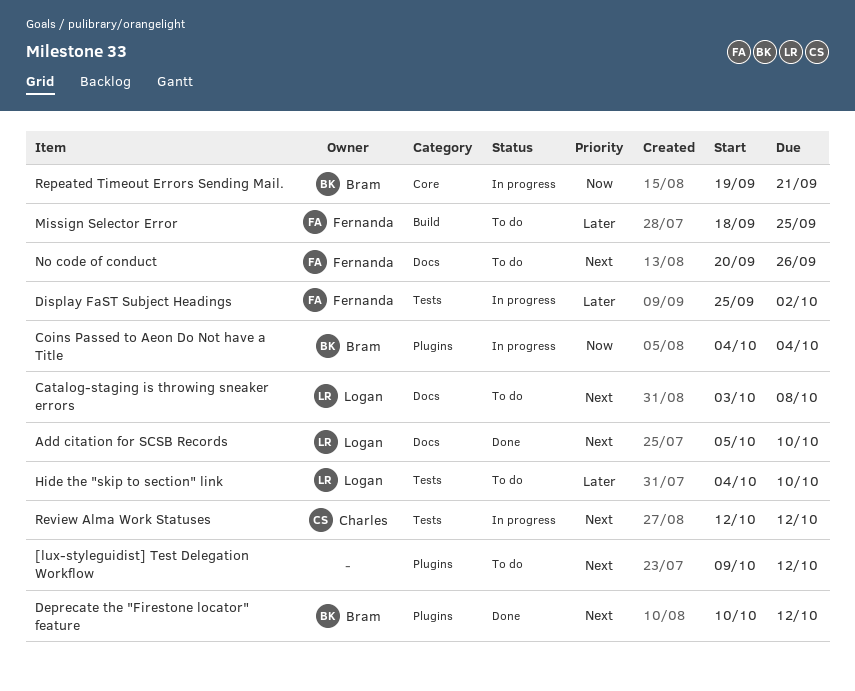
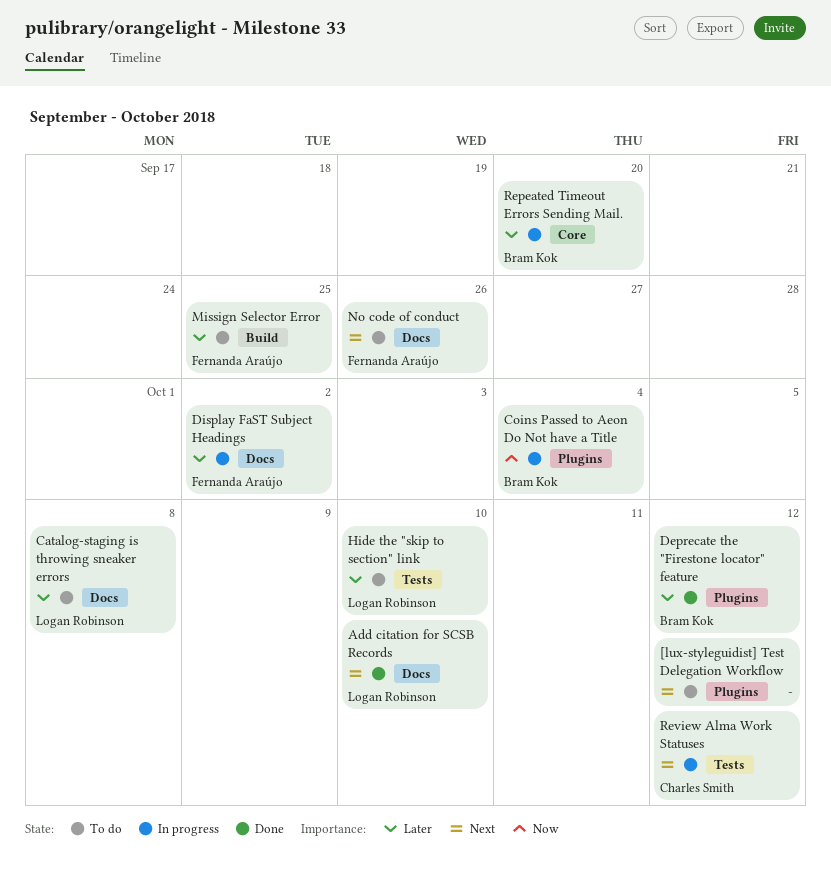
Catalog-staging is throwing sneaker errors, priority: Next -> Later
Deprecate the "Firestone locator" feature, priority: Next -> Later
Display FaST Subject Headings, label: Tests -> Docs
Repeated Timeout Errors Sending Mail., priority: Now -> Later
Repeated Timeout Errors Sending Mail., due: Sep 21 -> Sep 20

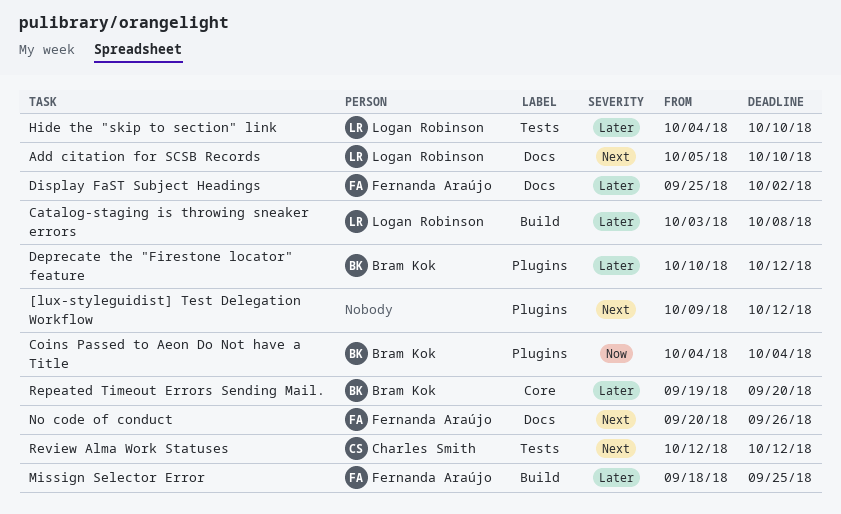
Catalog-staging is throwing sneaker errors, label: Docs -> Build

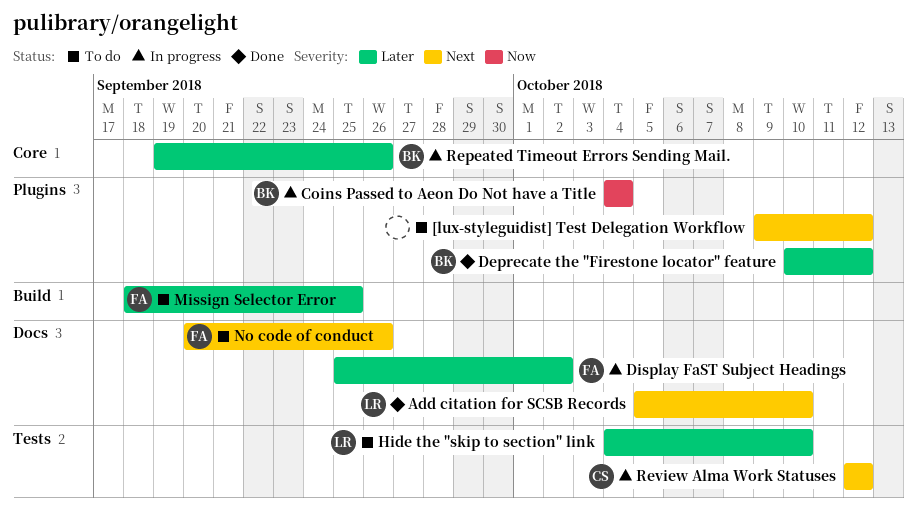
Catalog-staging is throwing sneaker errors: present -> none
Repeated Timeout Errors Sending Mail., due: Sep 20 -> Sep 26

